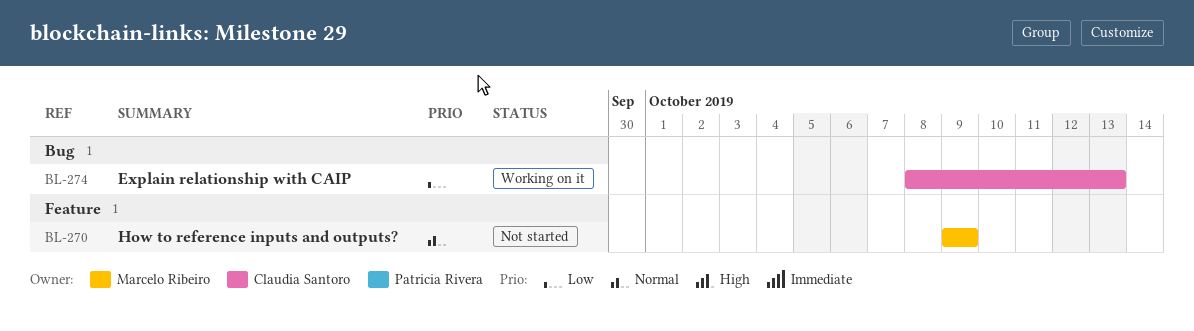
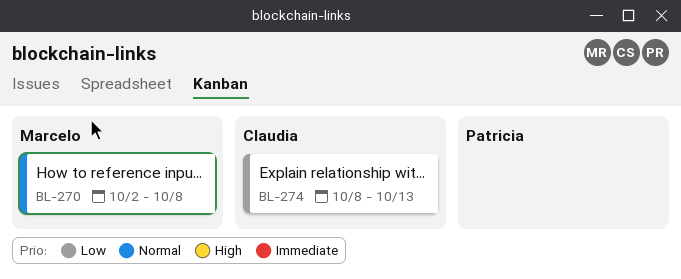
BL-270, start: Oct 9 -> Oct 2
BL-270, due: Oct 9 -> Oct 8

